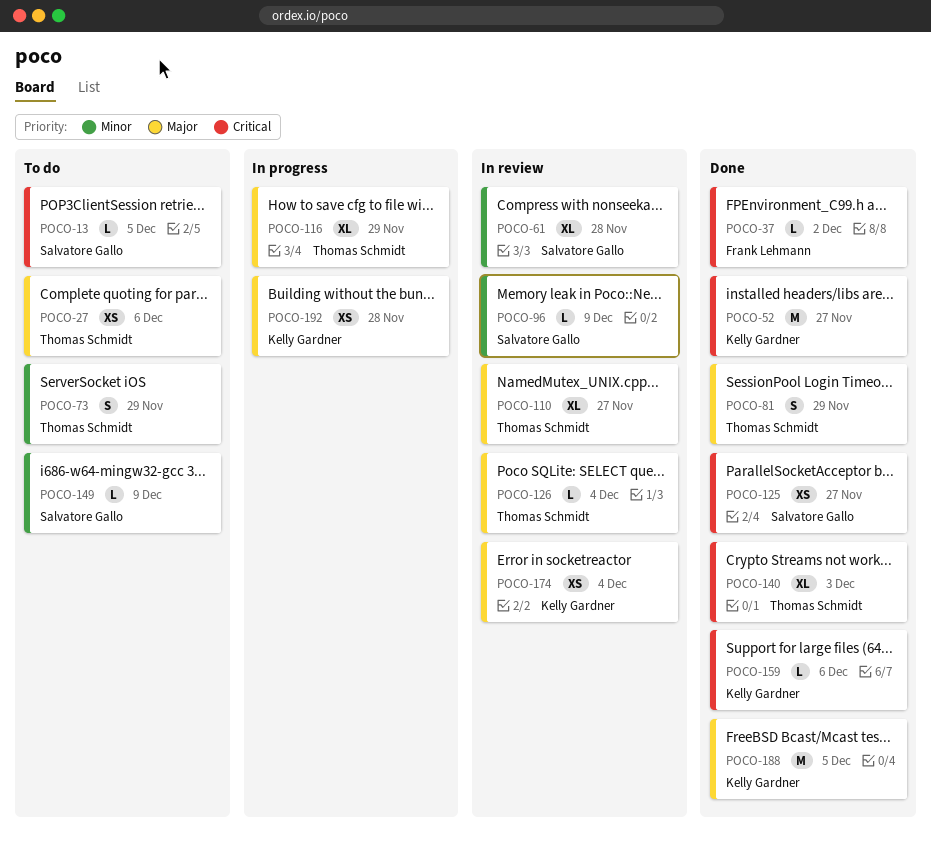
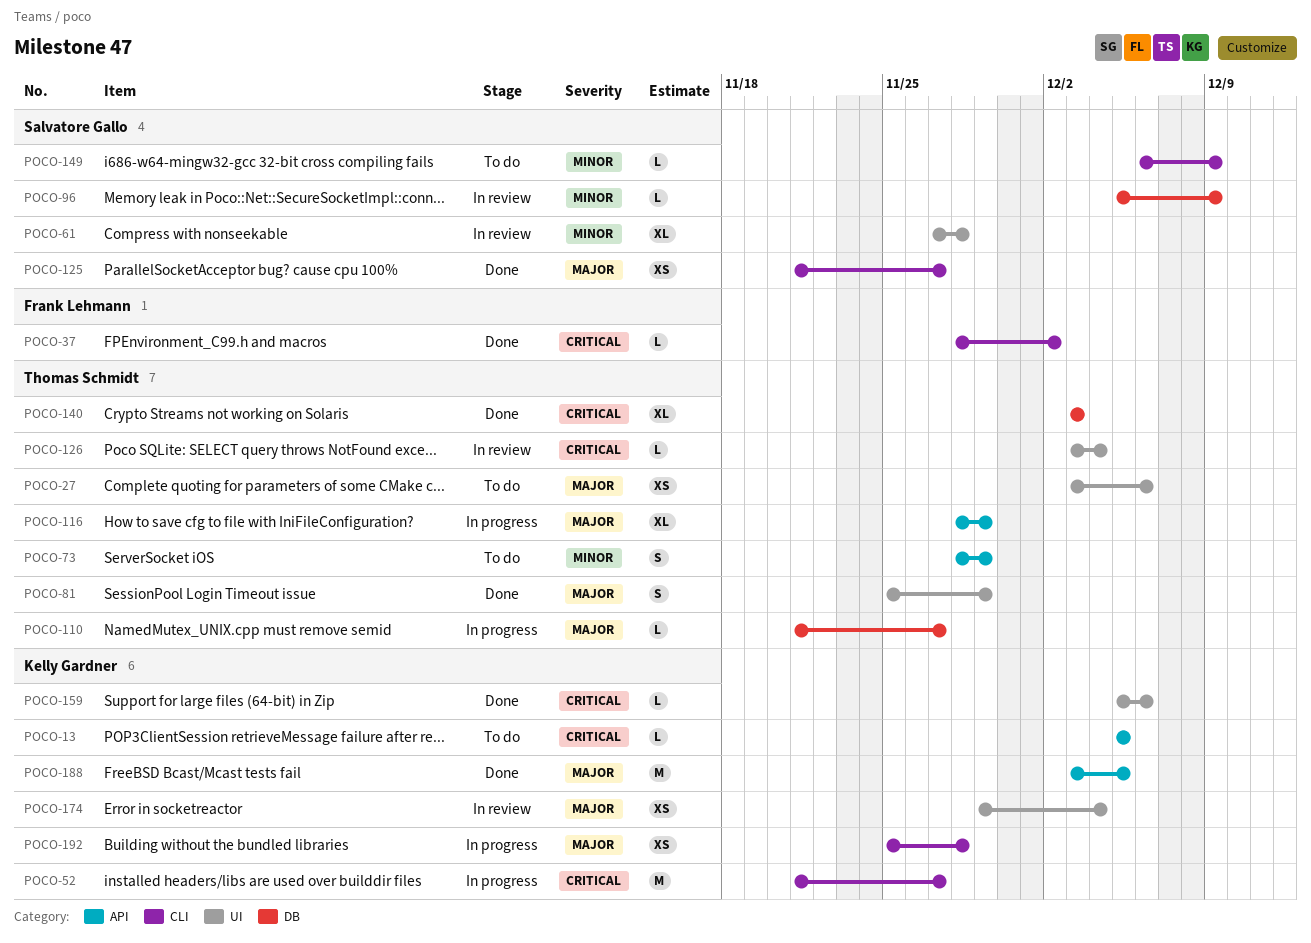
POCO-13, owner: Salvatore Gallo -> Kelly Gardner
POCO-52, status: Done -> In progress
POCO-110, status: In review -> In progress
POCO-110, estimate: XL -> L
POCO-125, priority: Critical -> Major
POCO-126, priority: Major -> Critical

